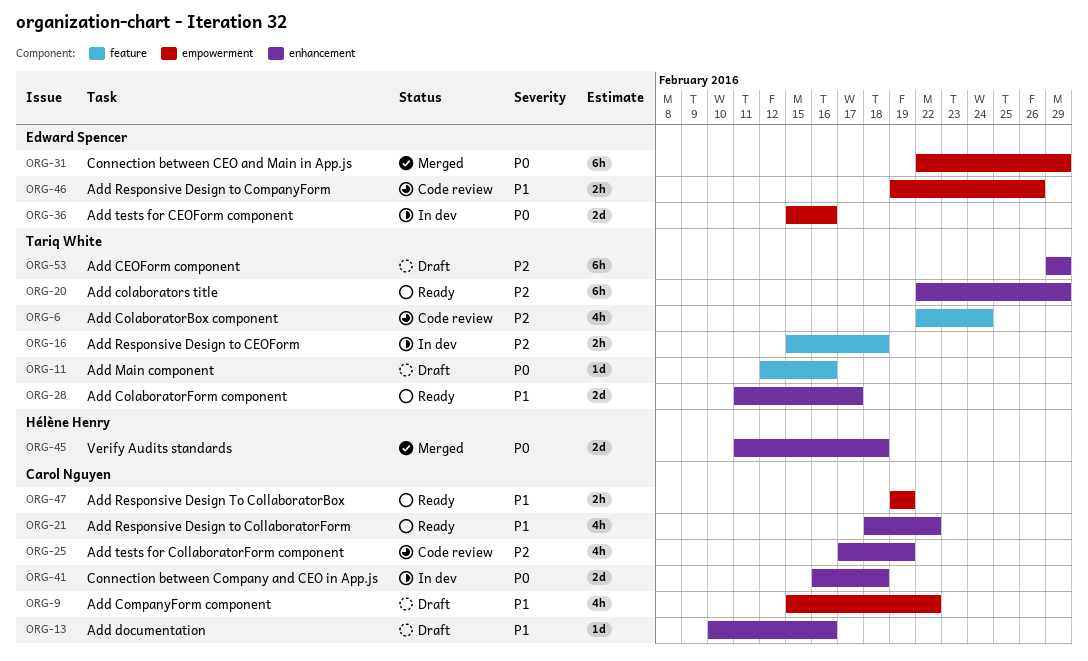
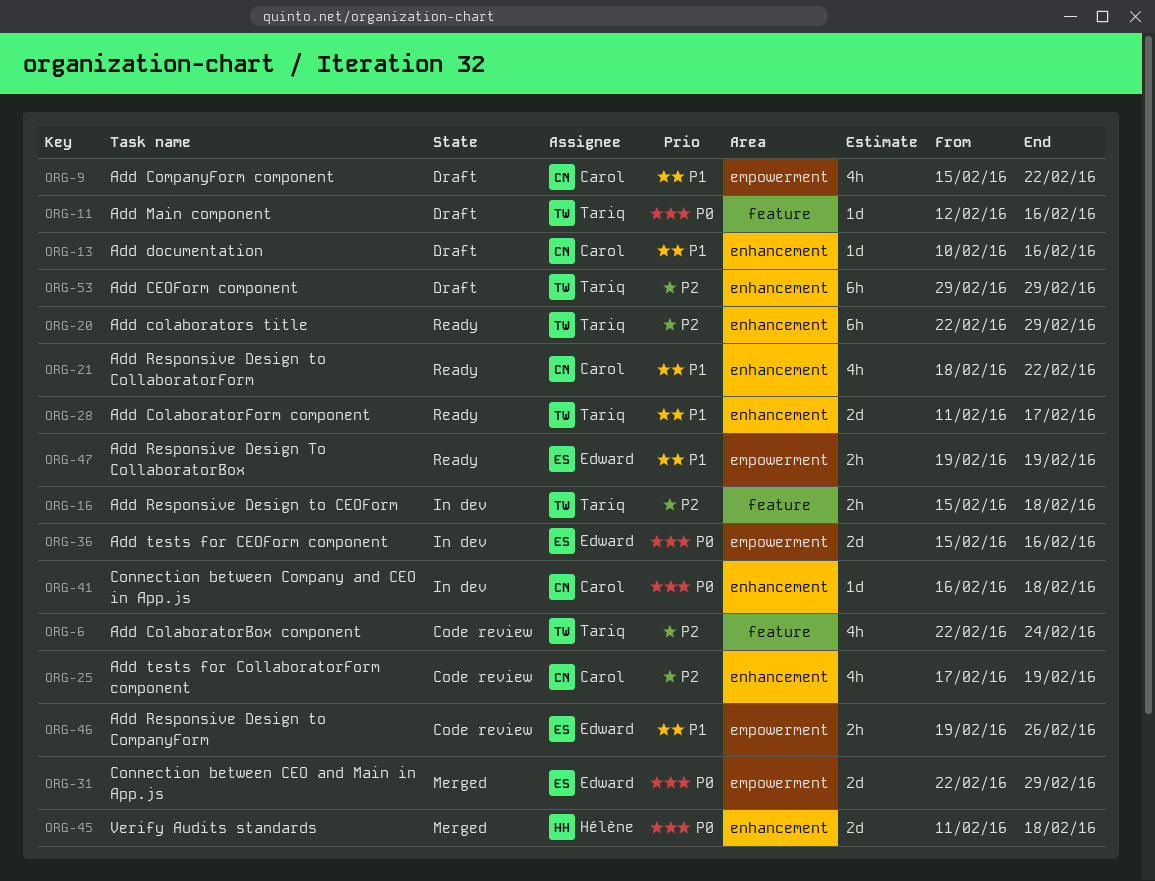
ORG-31, estimate: 6h -> 2d
ORG-41, estimate: 2d -> 1d
ORG-47, owner: Carol Nguyen -> Edward Spencer

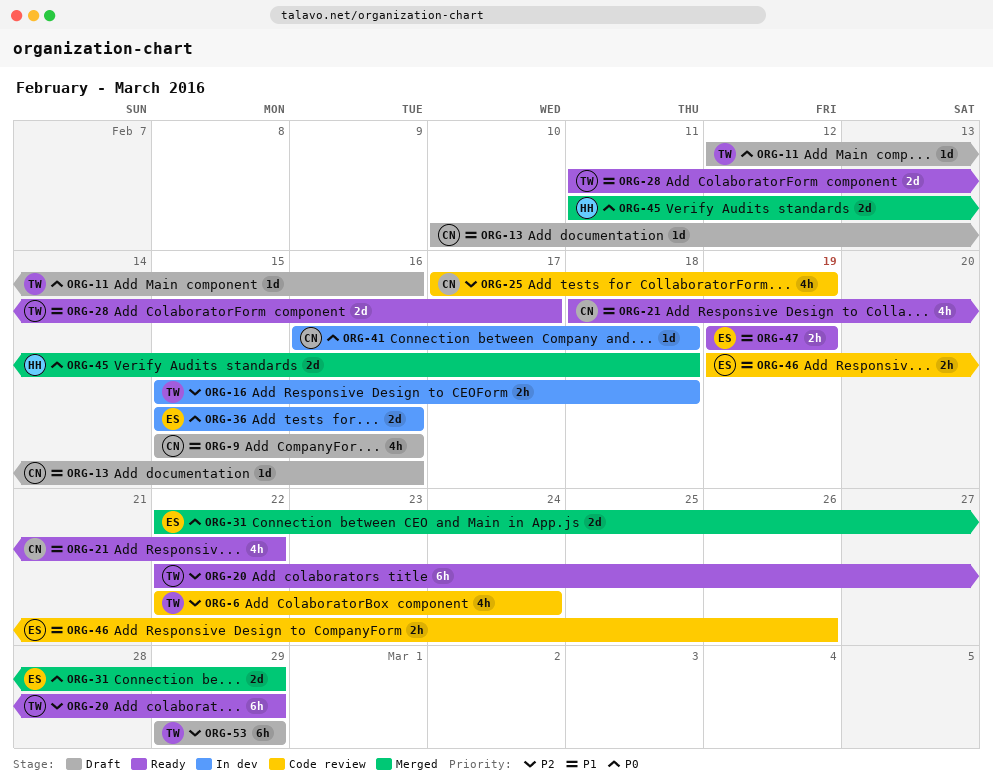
ORG-9, due: Feb 22 -> Feb 16

